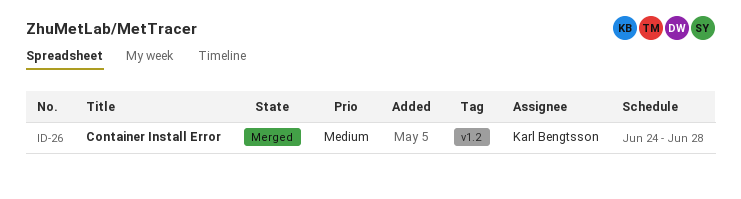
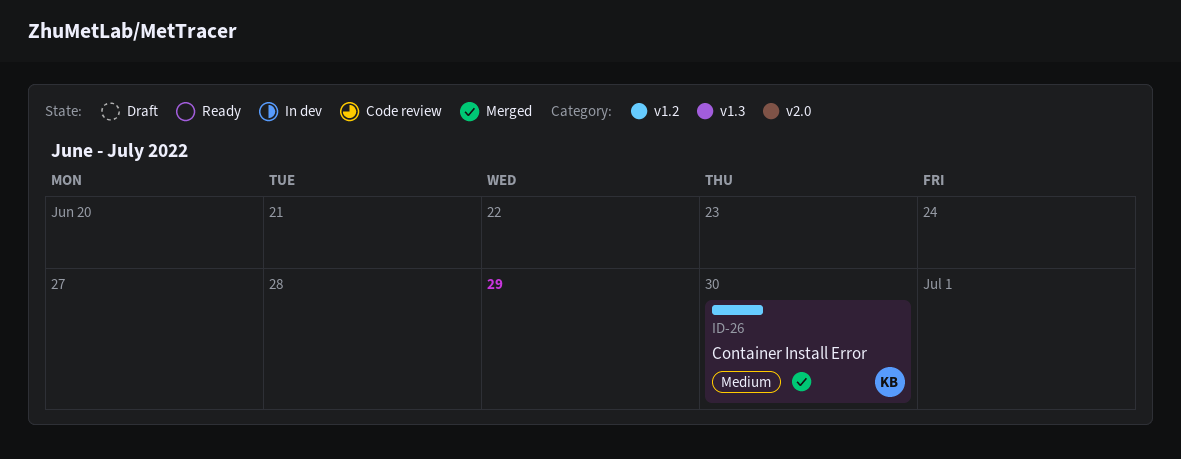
ID-26, due: Jun 28 -> Jun 30

